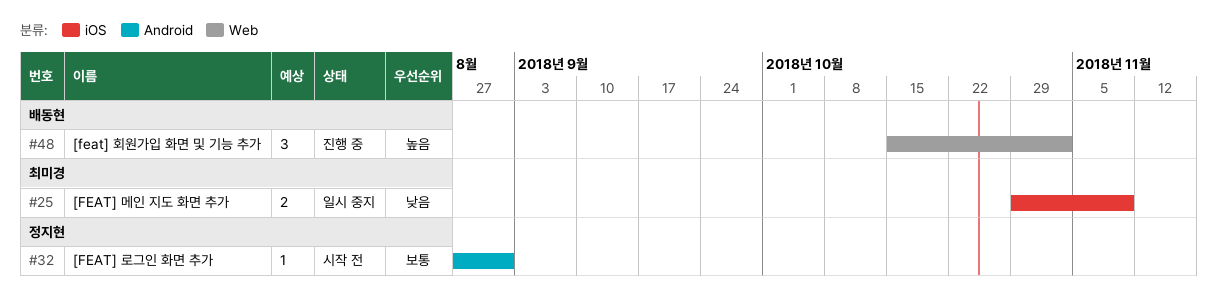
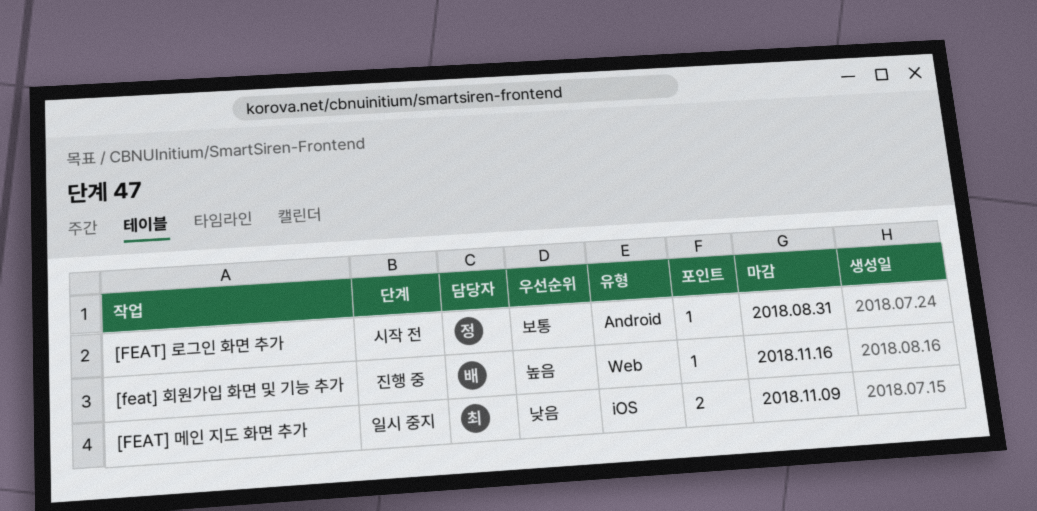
[feat] 회원가입 화면 및 기능 추가, estimate: 3 -> 1
[feat] 회원가입 화면 및 기능 추가, due: Nov 2 -> Nov 16

